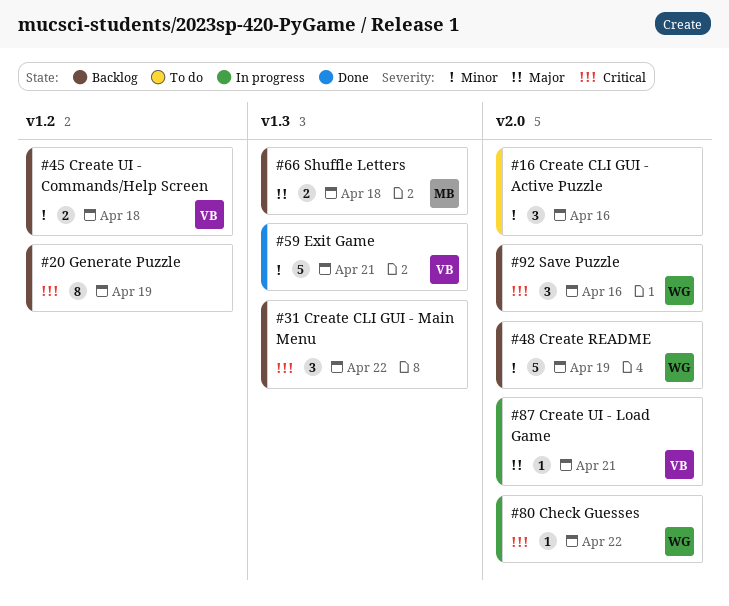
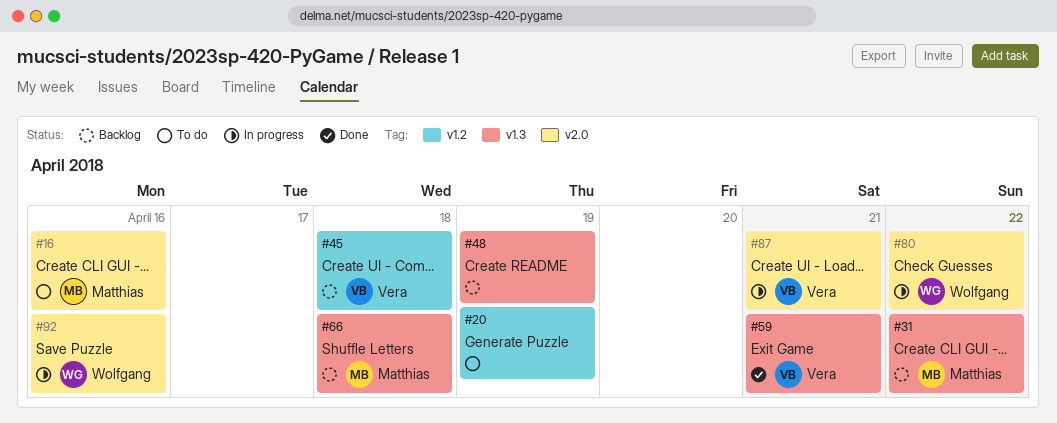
#16, owner: none -> Matthias
#20, status: Backlog -> To do
#31, owner: none -> Matthias
#48, owner: Wolfgang -> none
#48, label: v2.0 -> v1.3
#92, status: Backlog -> In progress

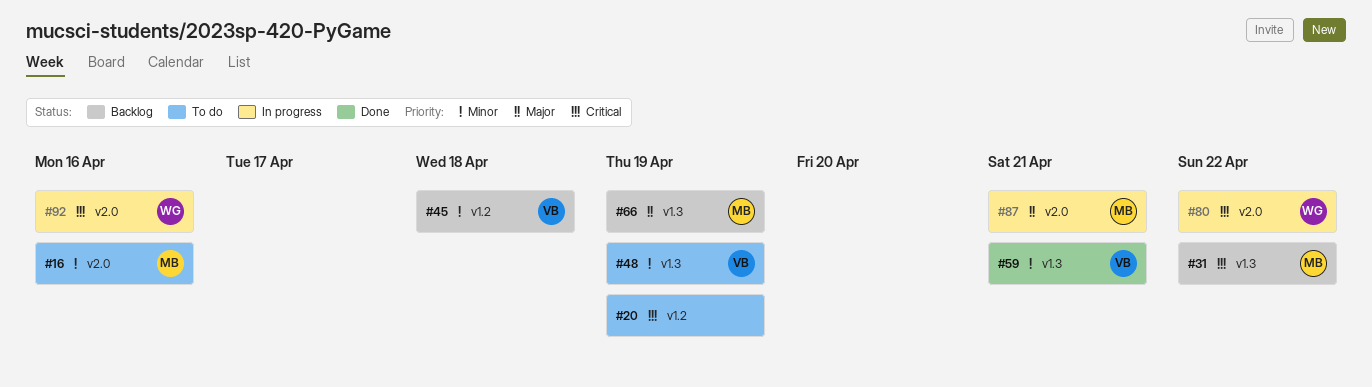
#48, status: Backlog -> To do
#48, owner: none -> Vera
#66, due: Apr 18 -> Apr 19
#87, owner: Vera -> Matthias

